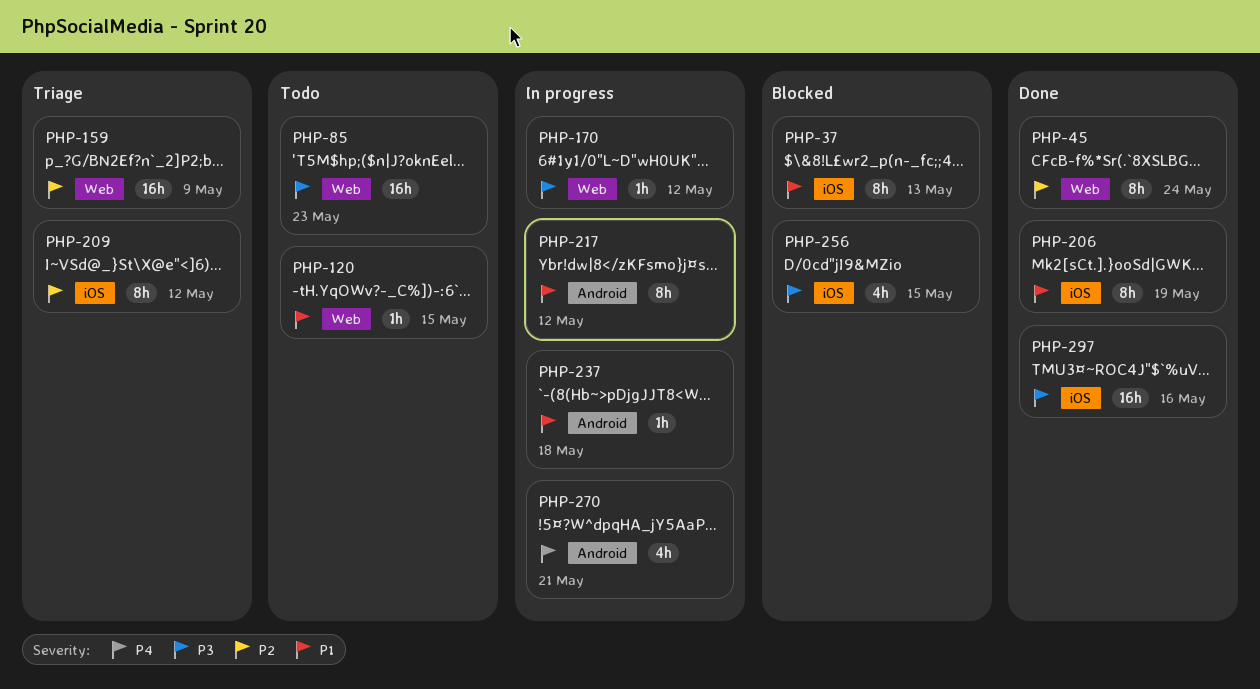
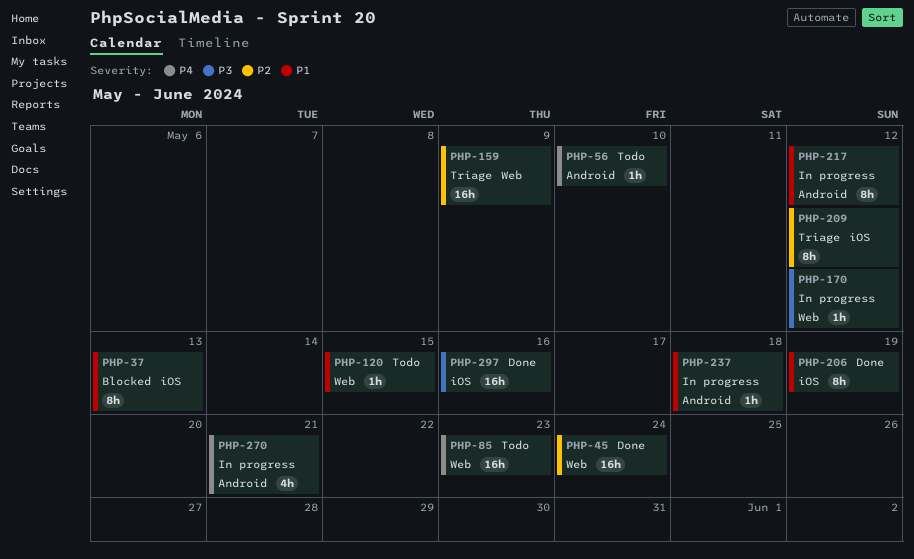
PHP-45, estimate: 8h -> 16h
PHP-56: none -> present
PHP-85, priority: P3 -> P4
PHP-256: present -> none

